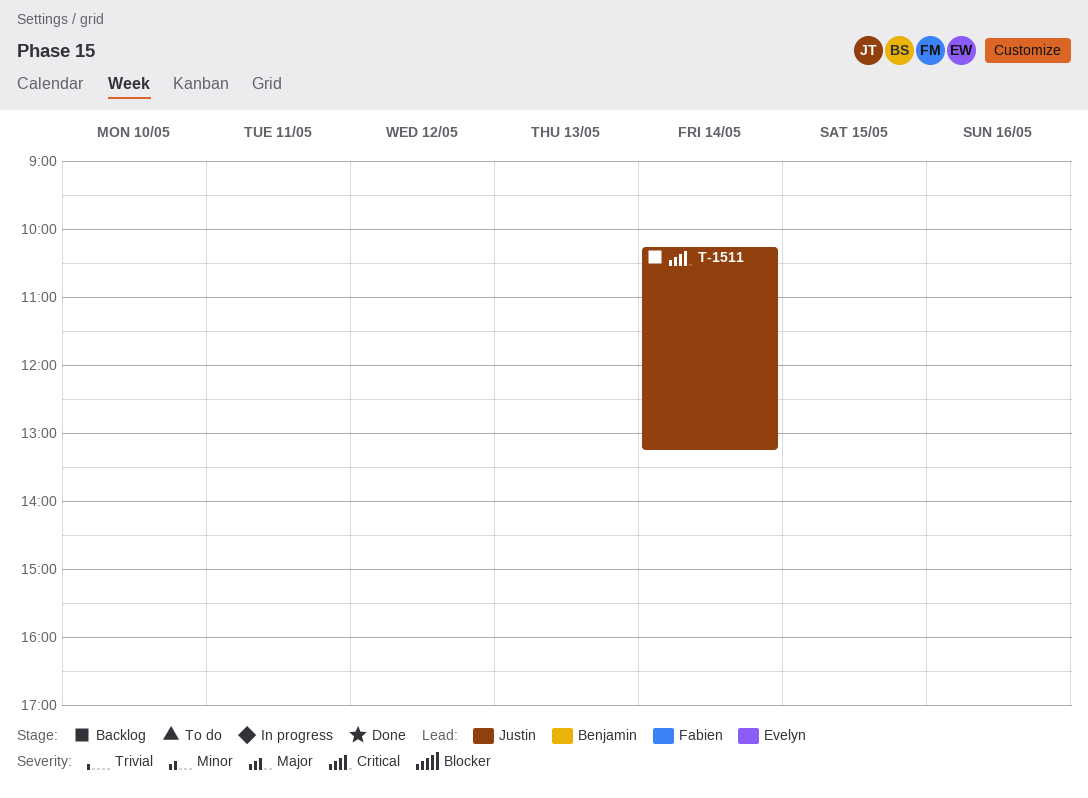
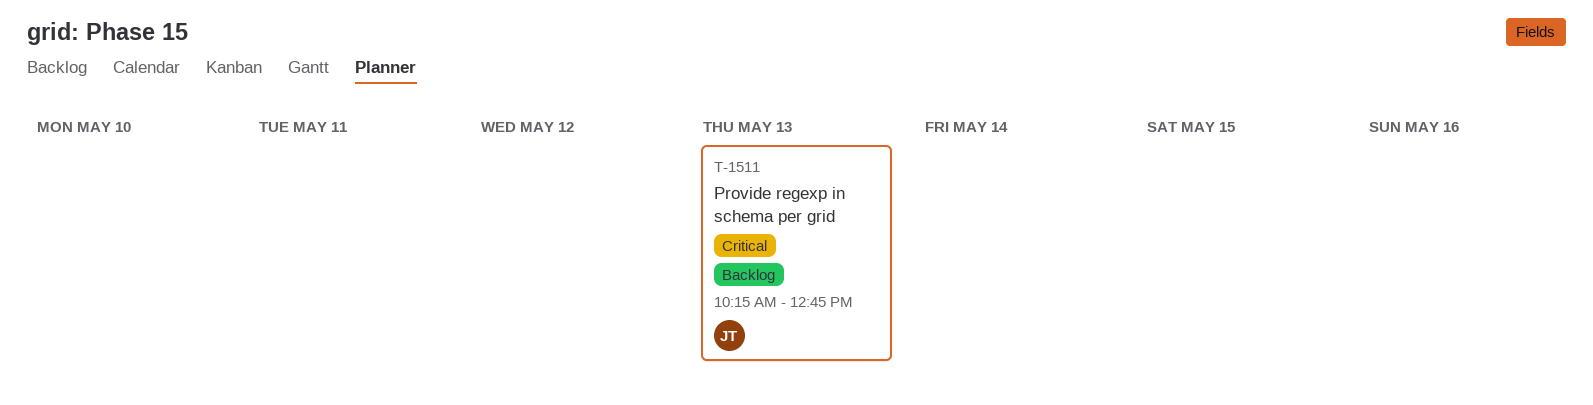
T-1511, day: May 14 -> May 13
T-1511, ends: 13:15 -> 12:45

